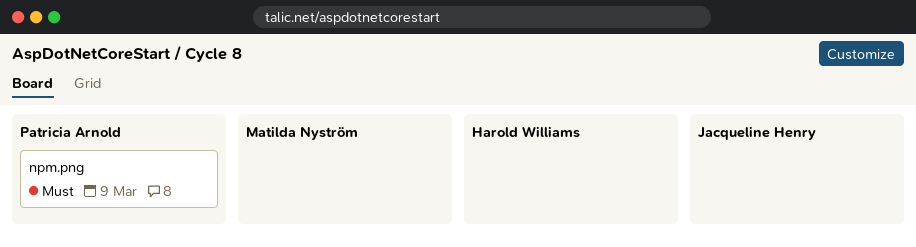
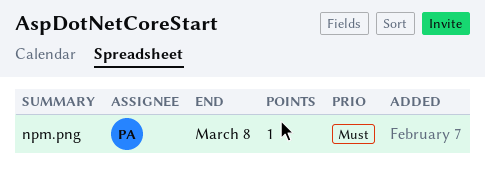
npm.png, due: Mar 9 -> Mar 8

